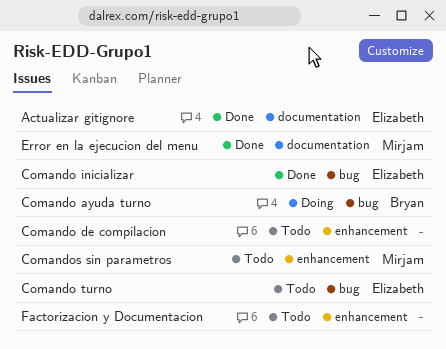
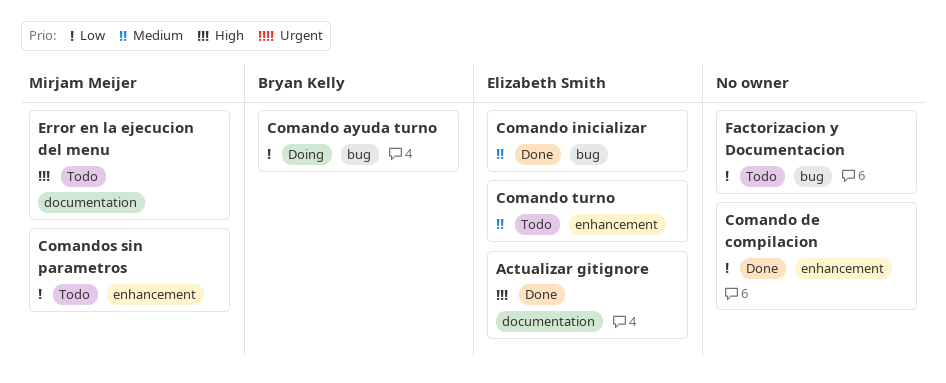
Comando de compilacion, status: Todo -> Done
Comando turno, label: bug -> enhancement
Error en la ejecucion del menu, status: Done -> Todo
Factorizacion y Documentacion, label: enhancement -> bug

